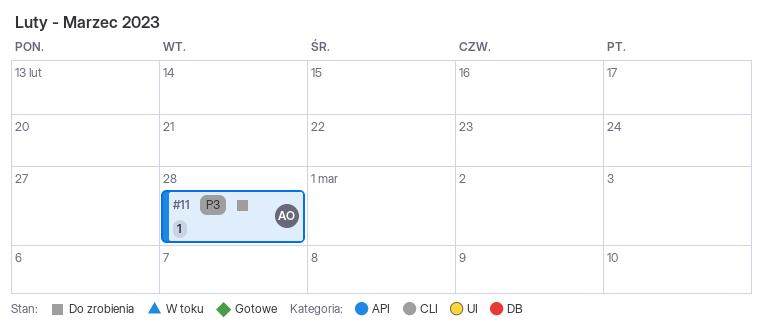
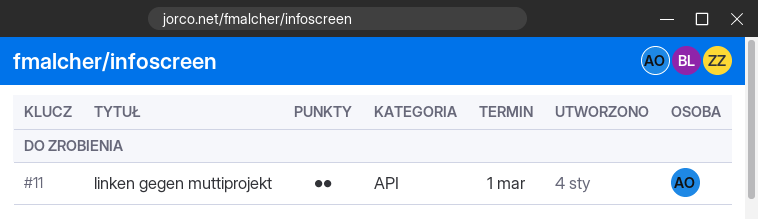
#11, estimate: 1 -> 2
#11, due: Feb 28 -> Mar 1

